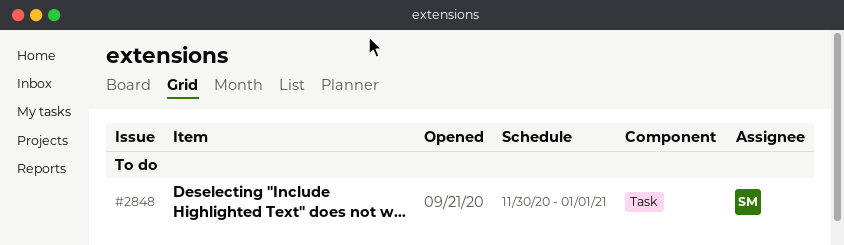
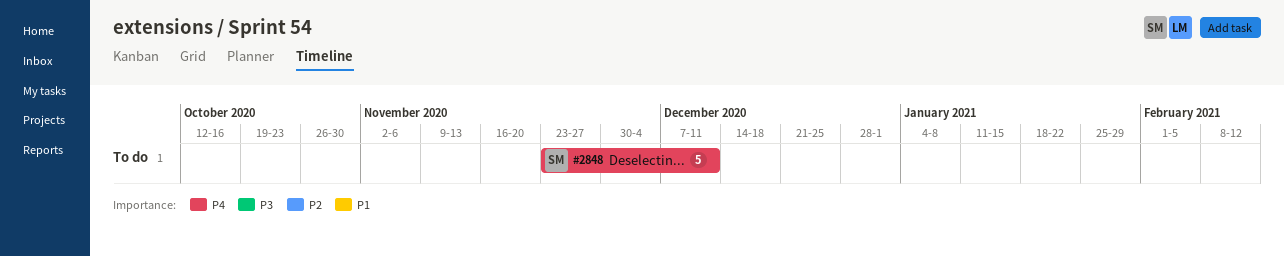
#2848, start: Nov 30 -> Nov 23
#2848, due: Jan 1 -> Dec 11

